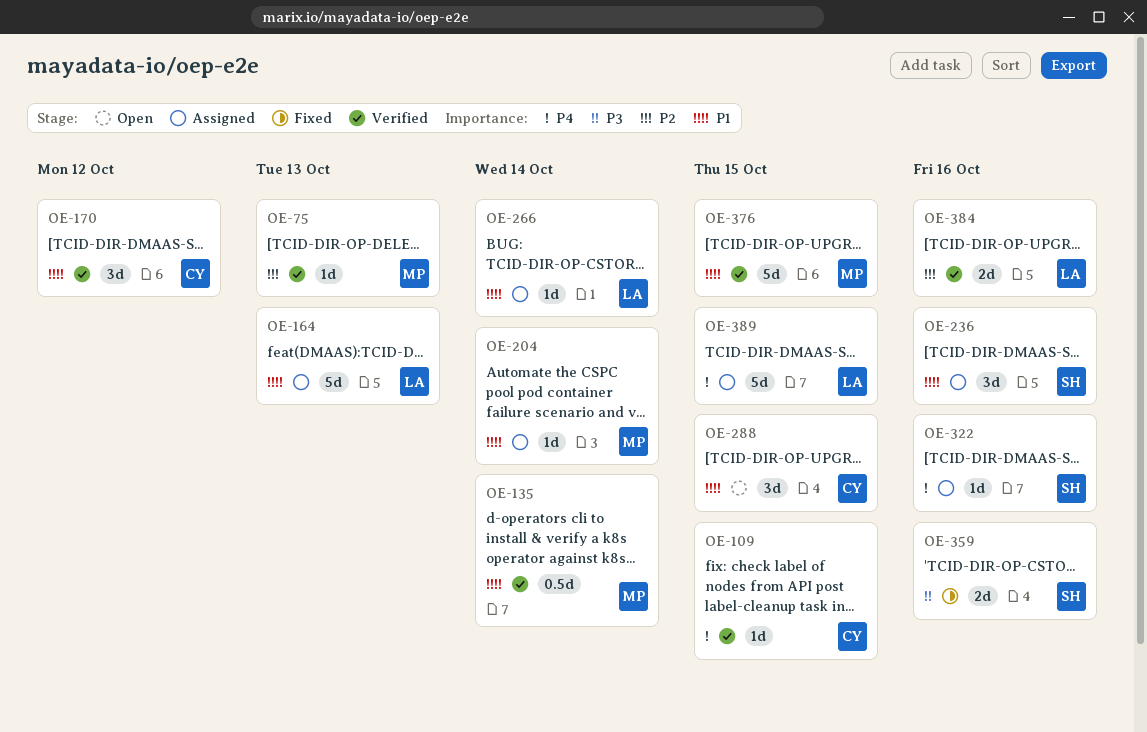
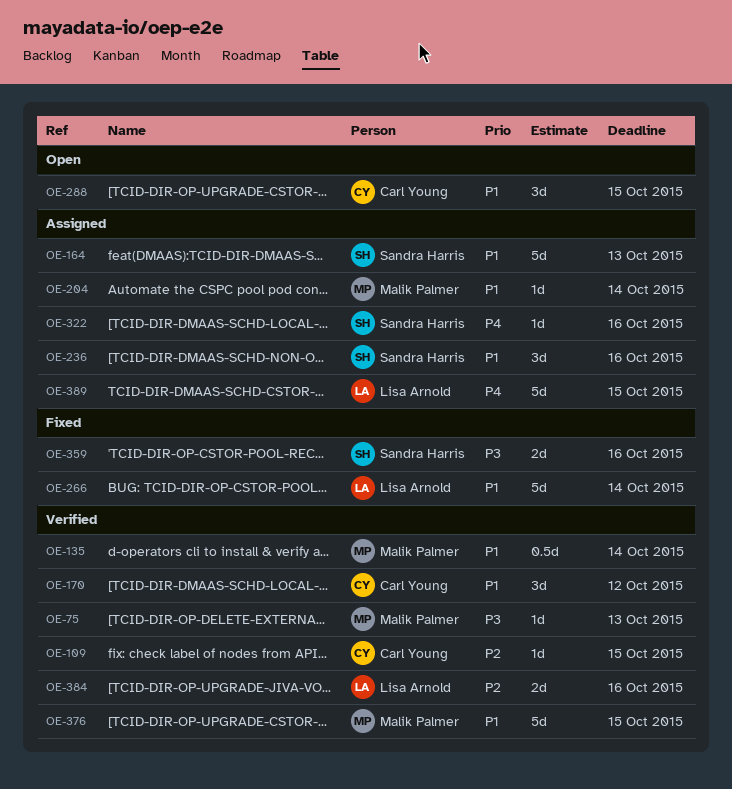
OE-75, priority: P2 -> P3
OE-109, priority: P4 -> P2
OE-164, owner: Lisa Arnold -> Sandra Harris
OE-266, status: Assigned -> Fixed
OE-266, estimate: 1d -> 5d

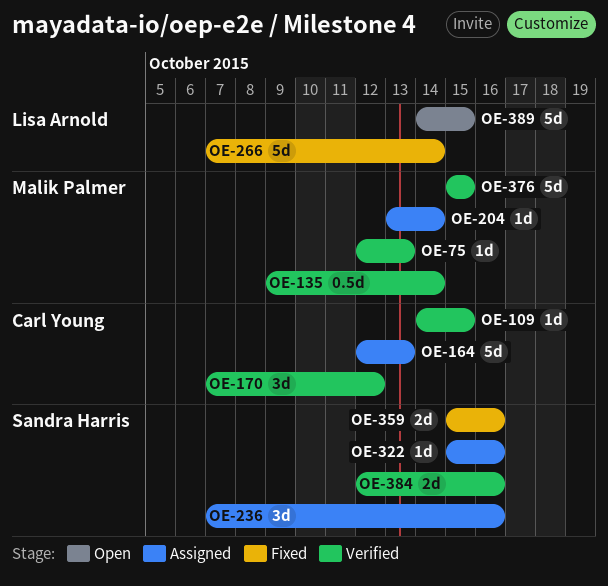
OE-164, owner: Sandra Harris -> Carl Young
OE-288: present -> none
OE-384, owner: Lisa Arnold -> Sandra Harris
OE-389, status: Assigned -> Open

